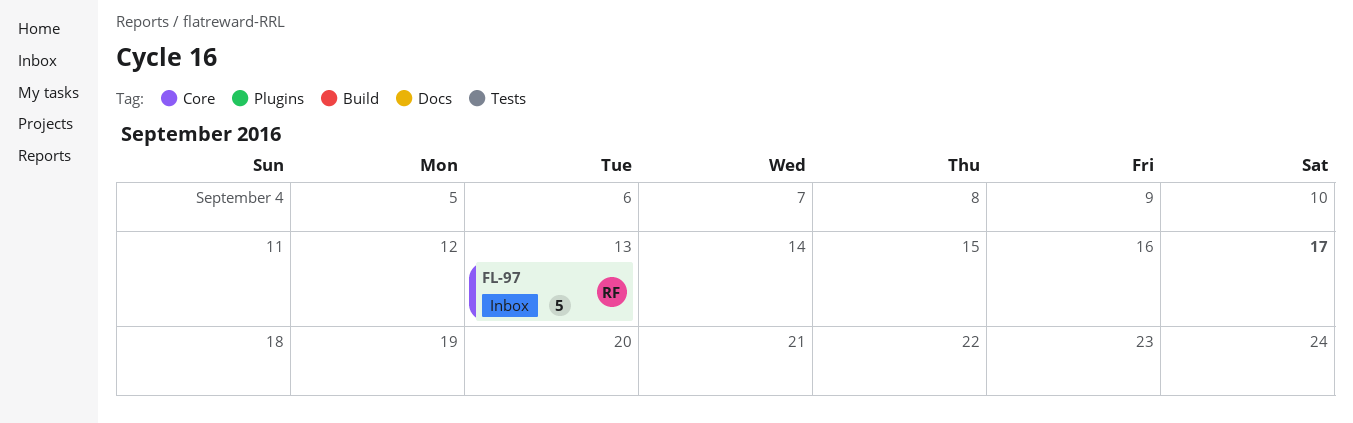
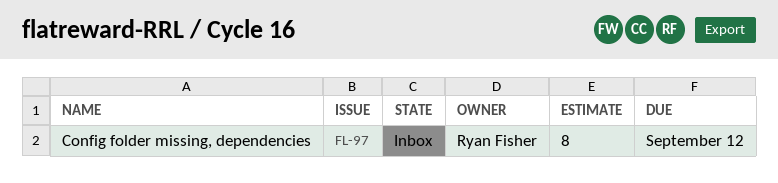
FL-97, estimate: 5 -> 8
FL-97, due: Sep 13 -> Sep 12

